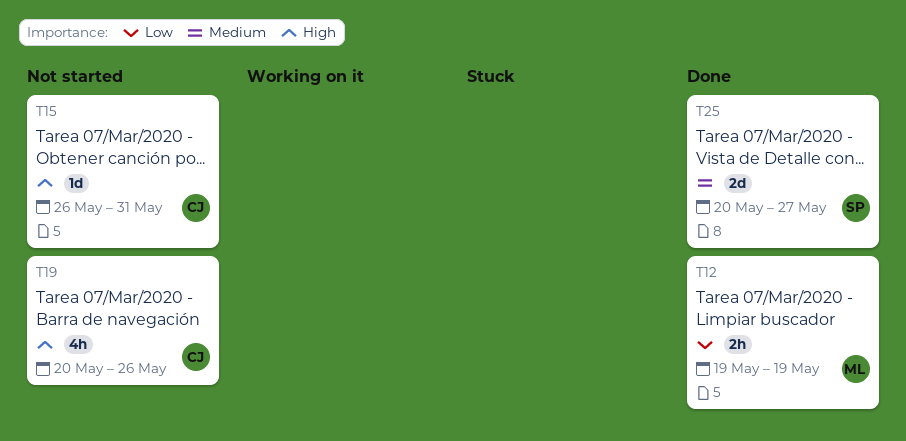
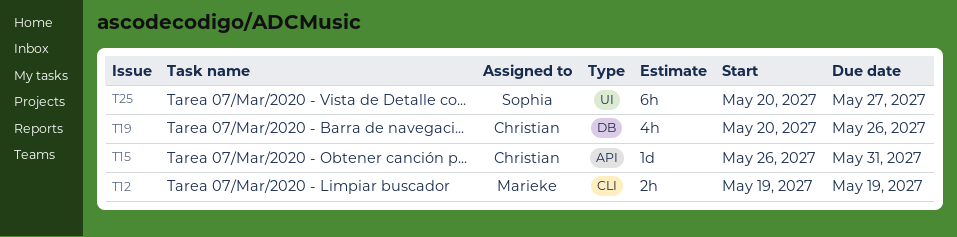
T25, estimate: 2d -> 6h

